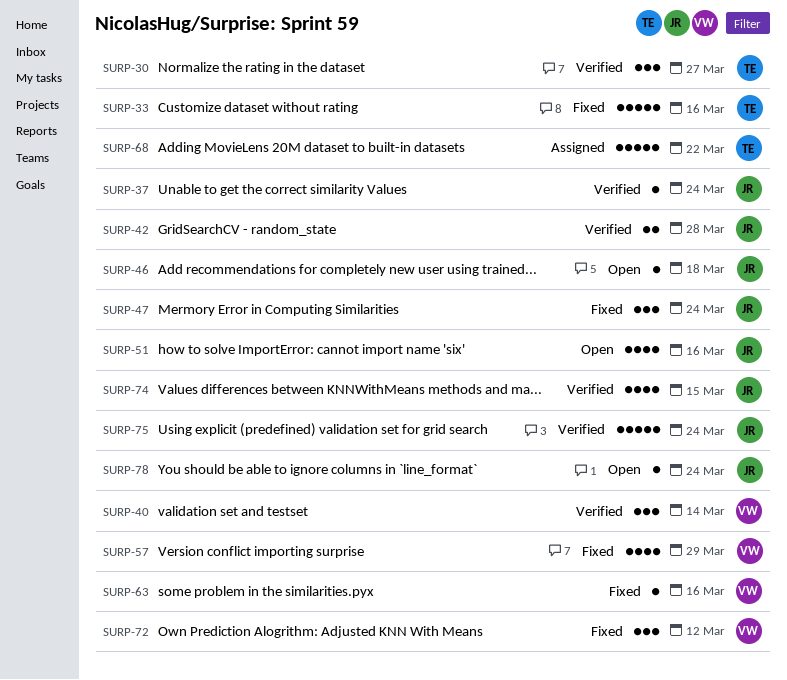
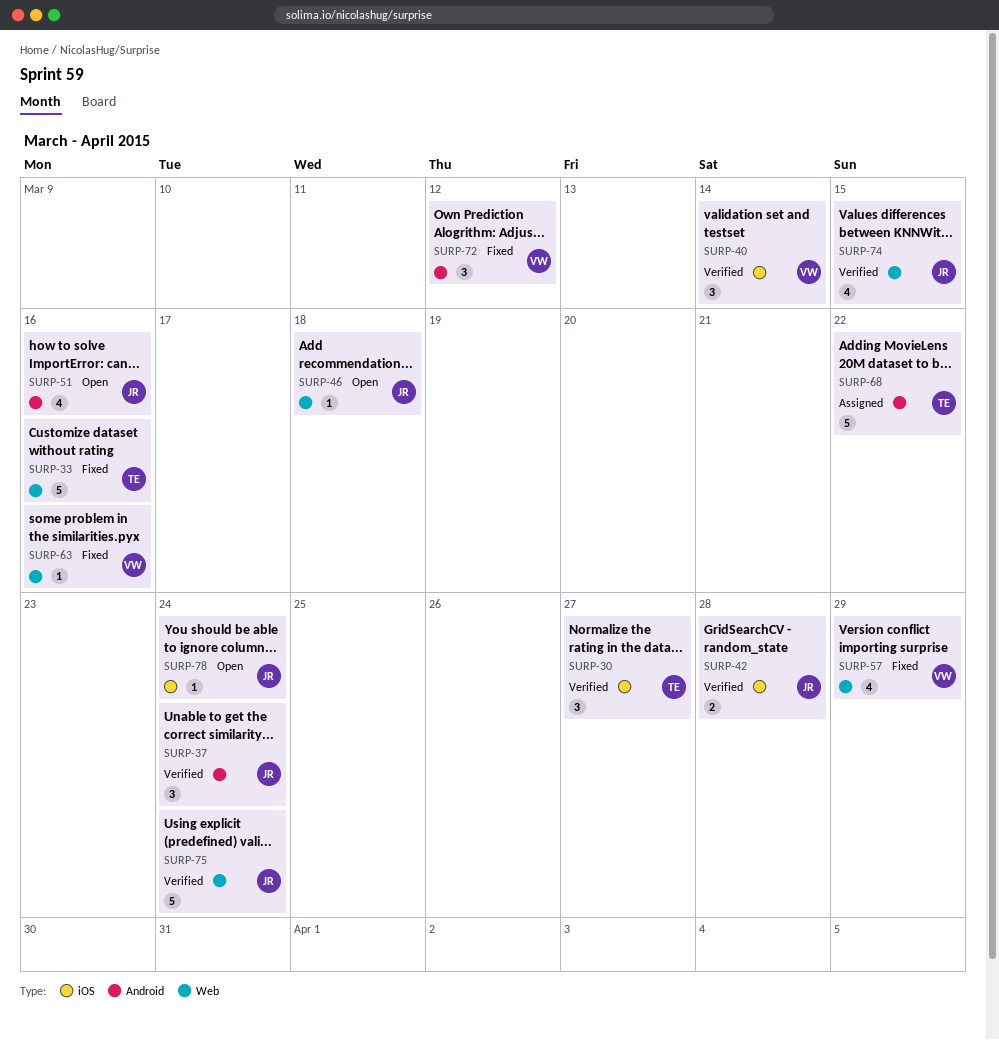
SURP-37, estimate: 1 -> 3
SURP-47: present -> none

